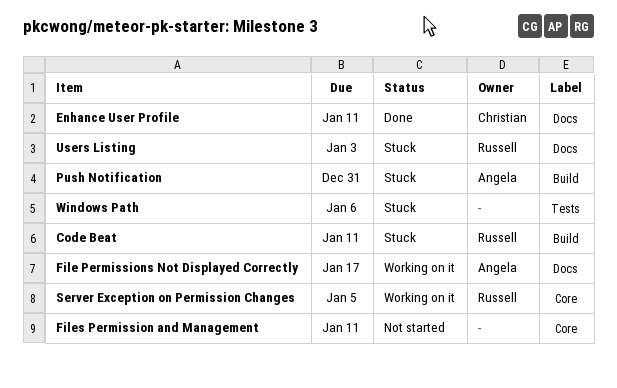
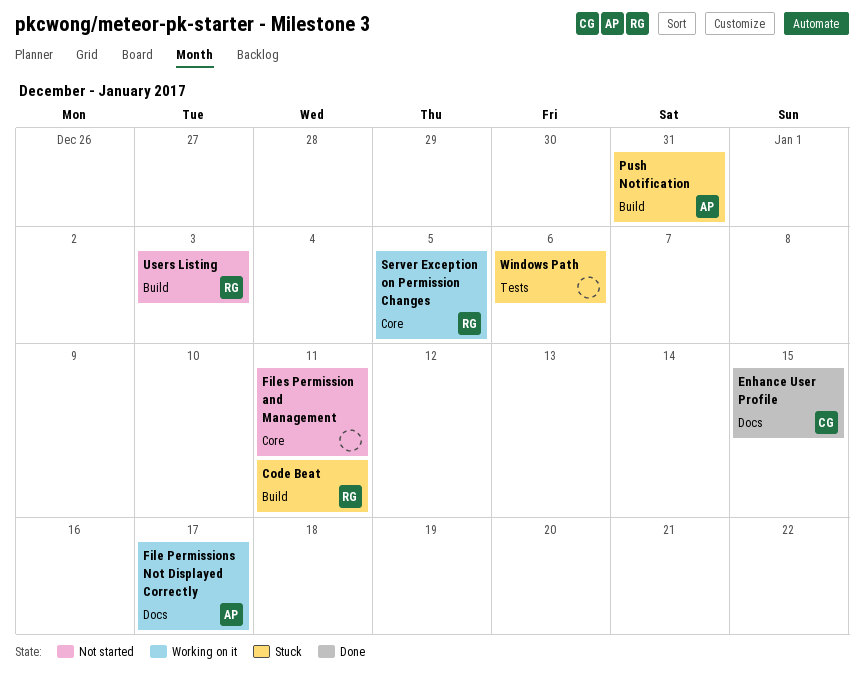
Enhance User Profile, due: Jan 11 -> Jan 15
Users Listing, status: Stuck -> Not started
Users Listing, label: Docs -> Build

